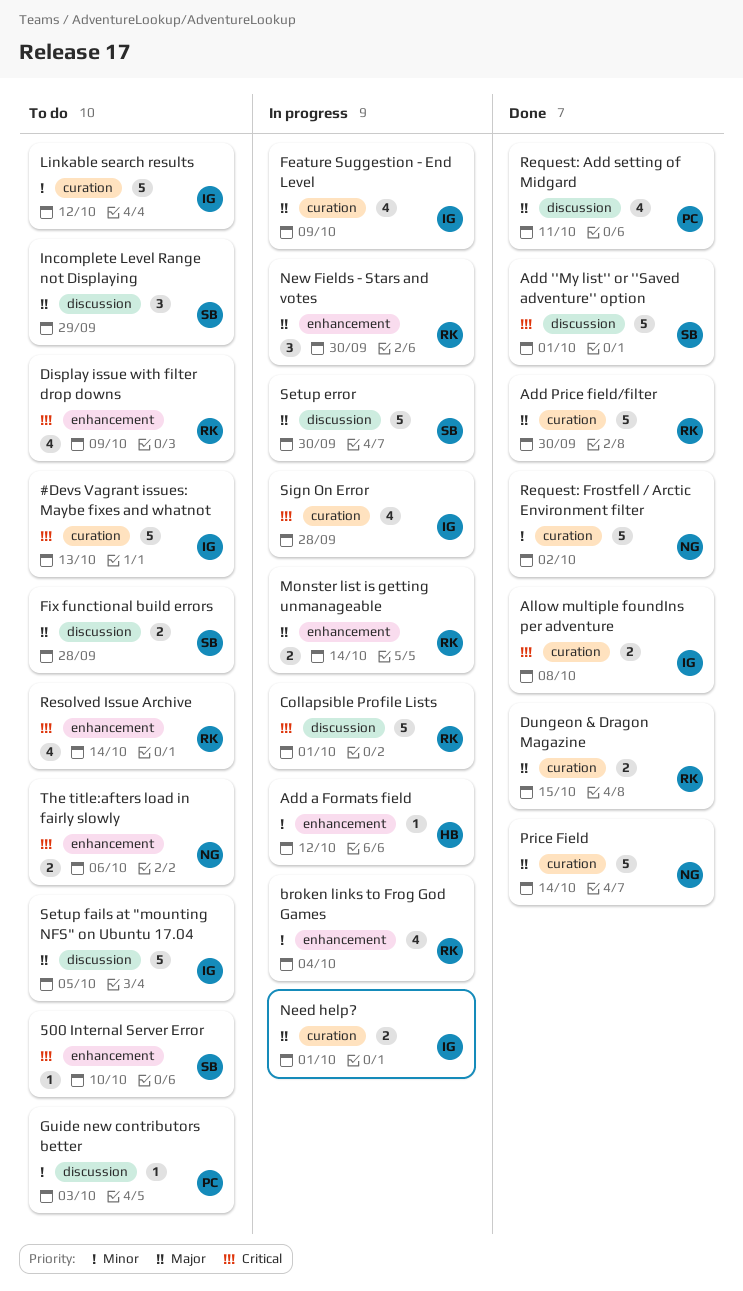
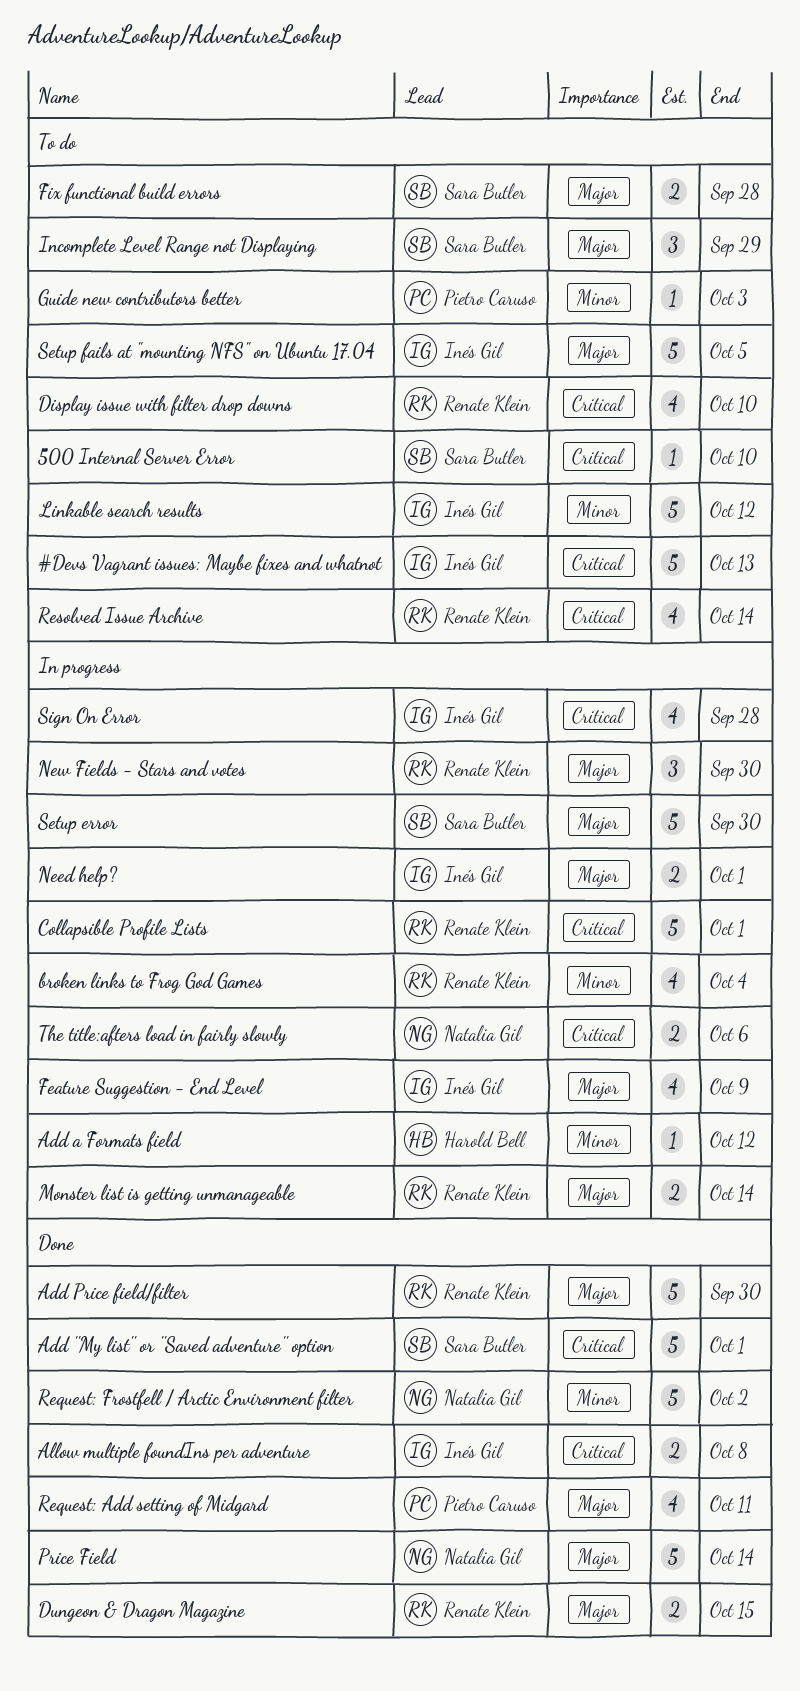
Display issue with filter drop downs, due: Oct 9 -> Oct 10
The title:afters load in fairly slowly, status: To do -> In progress

